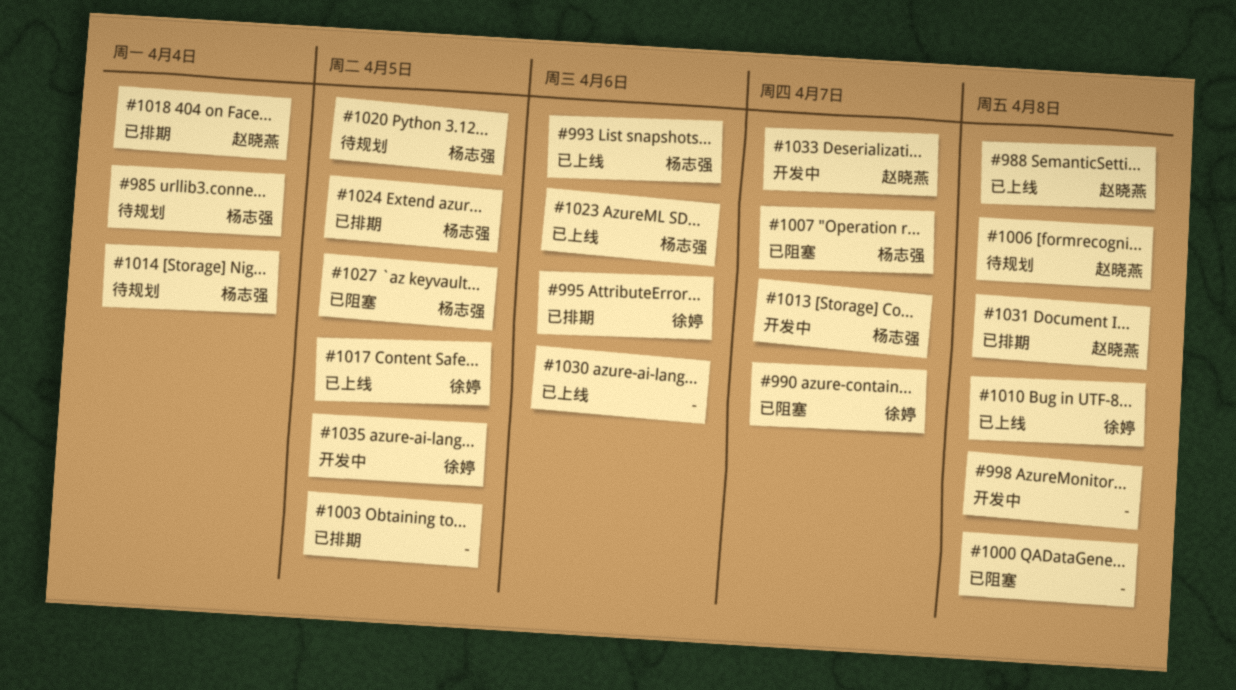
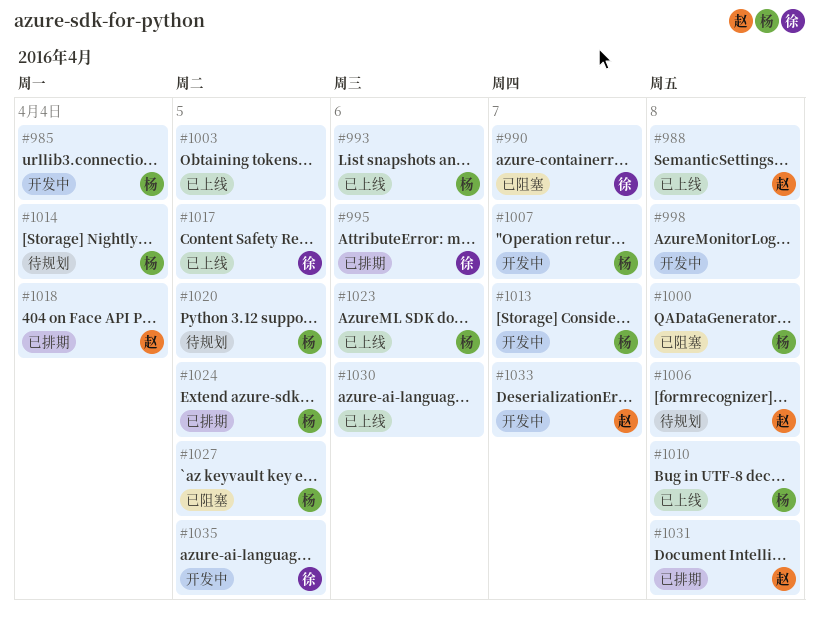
#985, status: 待规划 -> 开发中
#1000, owner: none -> 杨志强
#1003, status: 已排期 -> 已上线
#1007, status: 已阻塞 -> 开发中
#1010, owner: 徐婷 -> 杨志强

